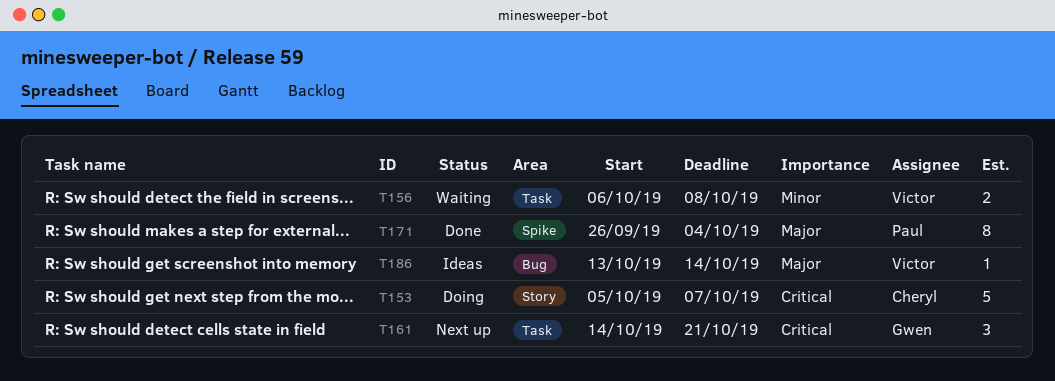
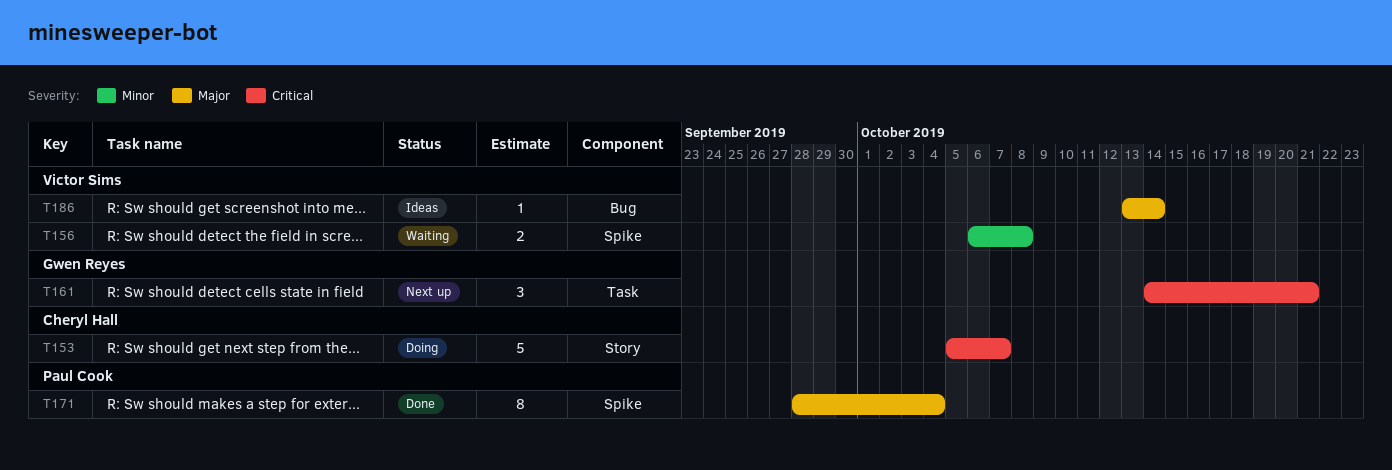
T156, label: Task -> Spike
T171, start: Sep 26 -> Sep 28

